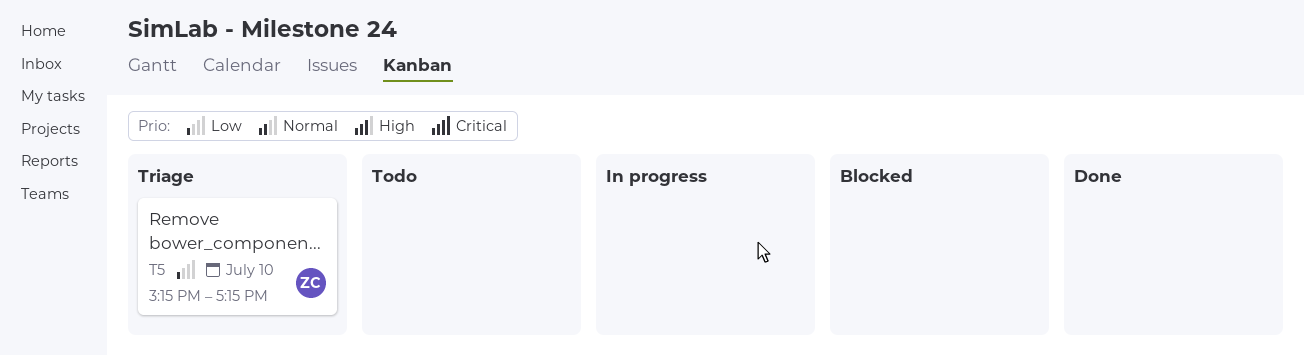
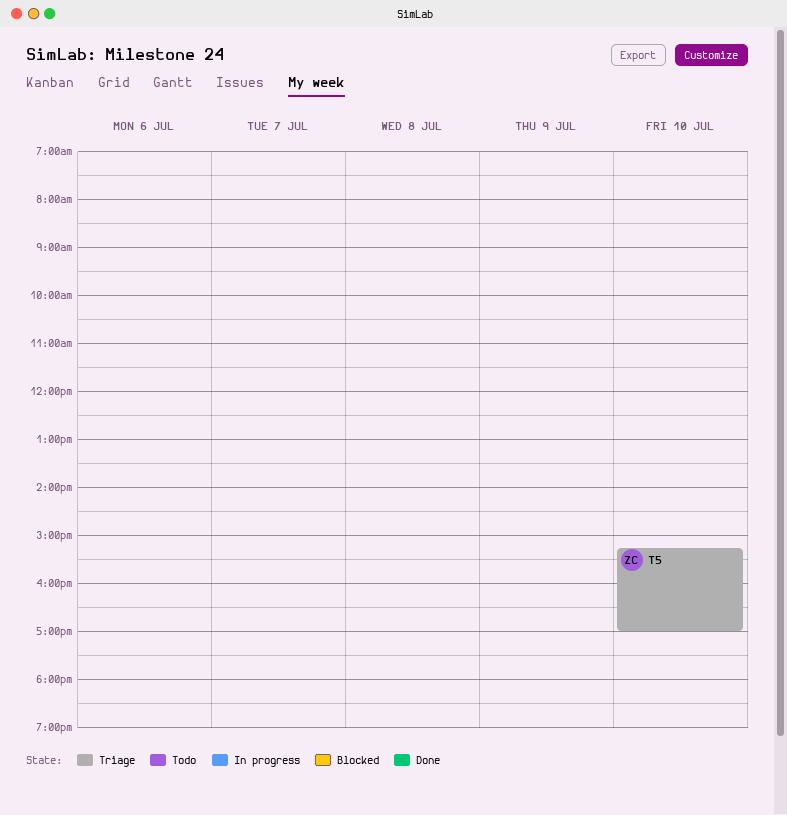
T5, ends: 17:15 -> 17:00

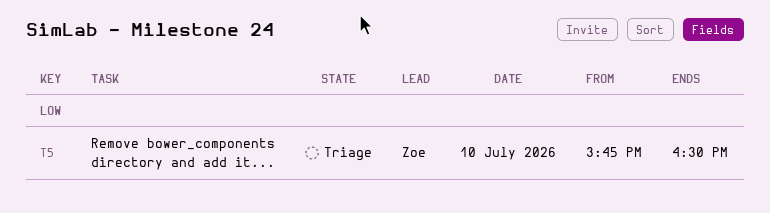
T5, begins: 15:15 -> 15:45
T5, ends: 17:00 -> 16:30

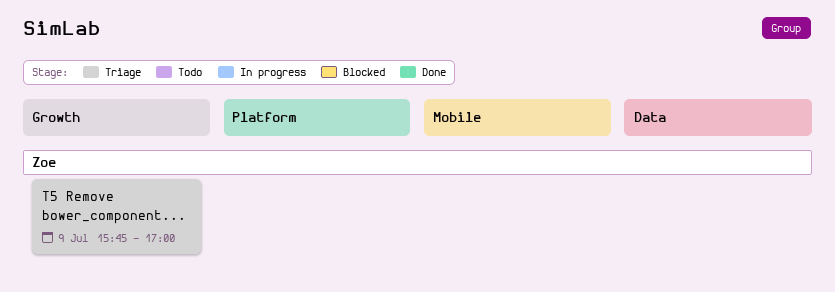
T5, day: Jul 10 -> Jul 9
T5, ends: 16:30 -> 17:00

